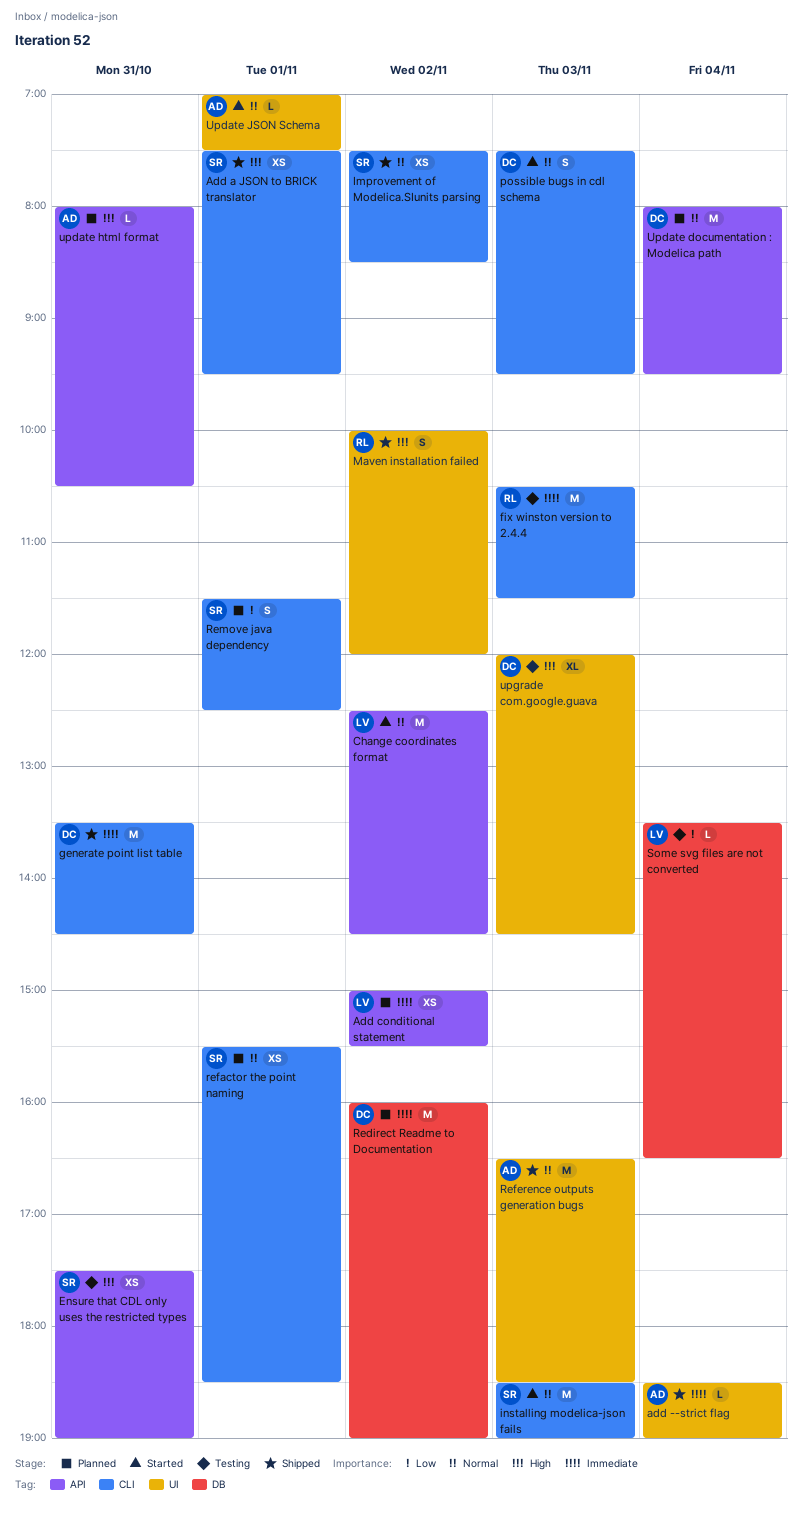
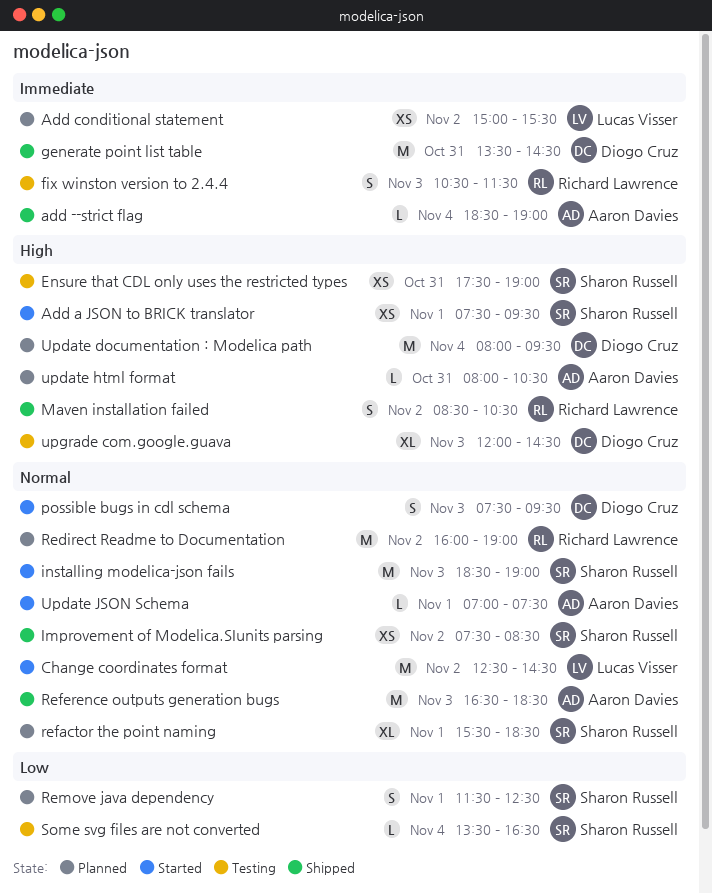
Add a JSON to BRICK translator, status: Shipped -> Started
fix winston version to 2.4.4, estimate: M -> S
Maven installation failed, begins: 10:00 -> 08:30
Maven installation failed, ends: 12:00 -> 10:30
Redirect Readme to Documentation, owner: Diogo Cruz -> Richard Lawrence
Redirect Readme to Documentation, priority: Immediate -> Normal
refactor the point naming, estimate: XS -> XL
Some svg files are not converted, owner: Lucas Visser -> Sharon Russell
Update documentation : Modelica path, priority: Normal -> High

